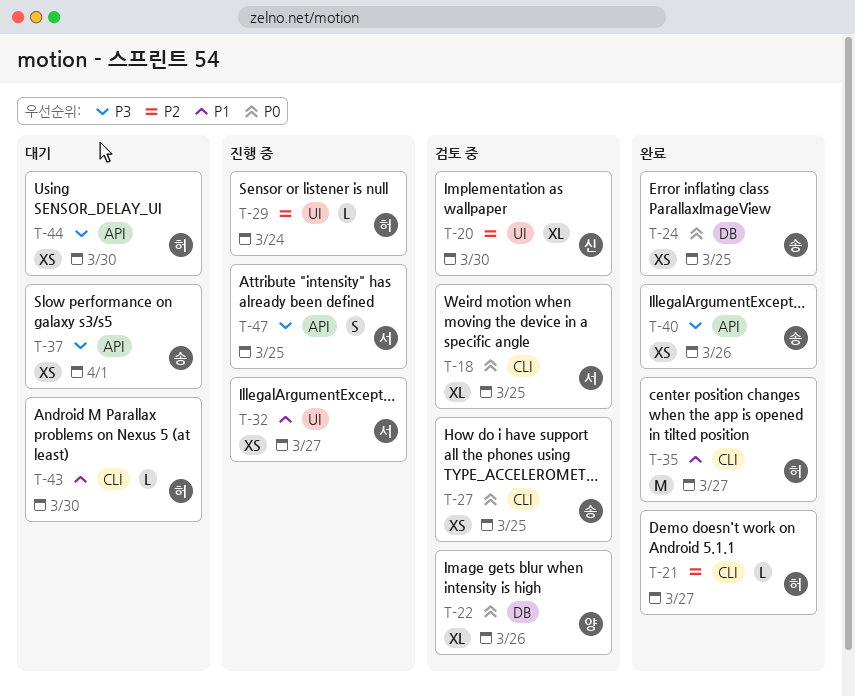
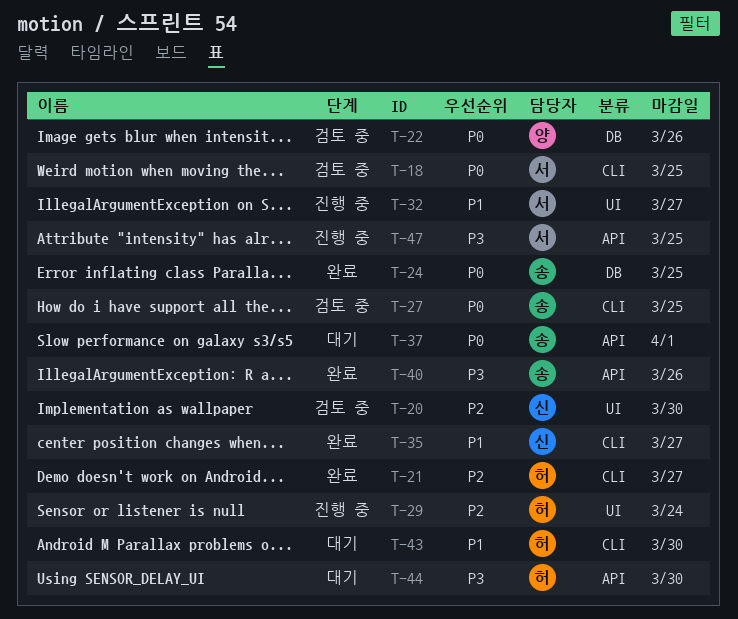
T-35, owner: 허 -> 신
T-37, priority: P3 -> P0

